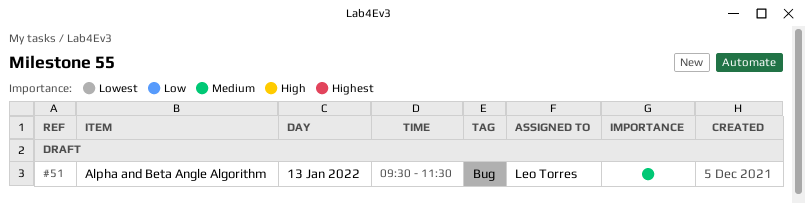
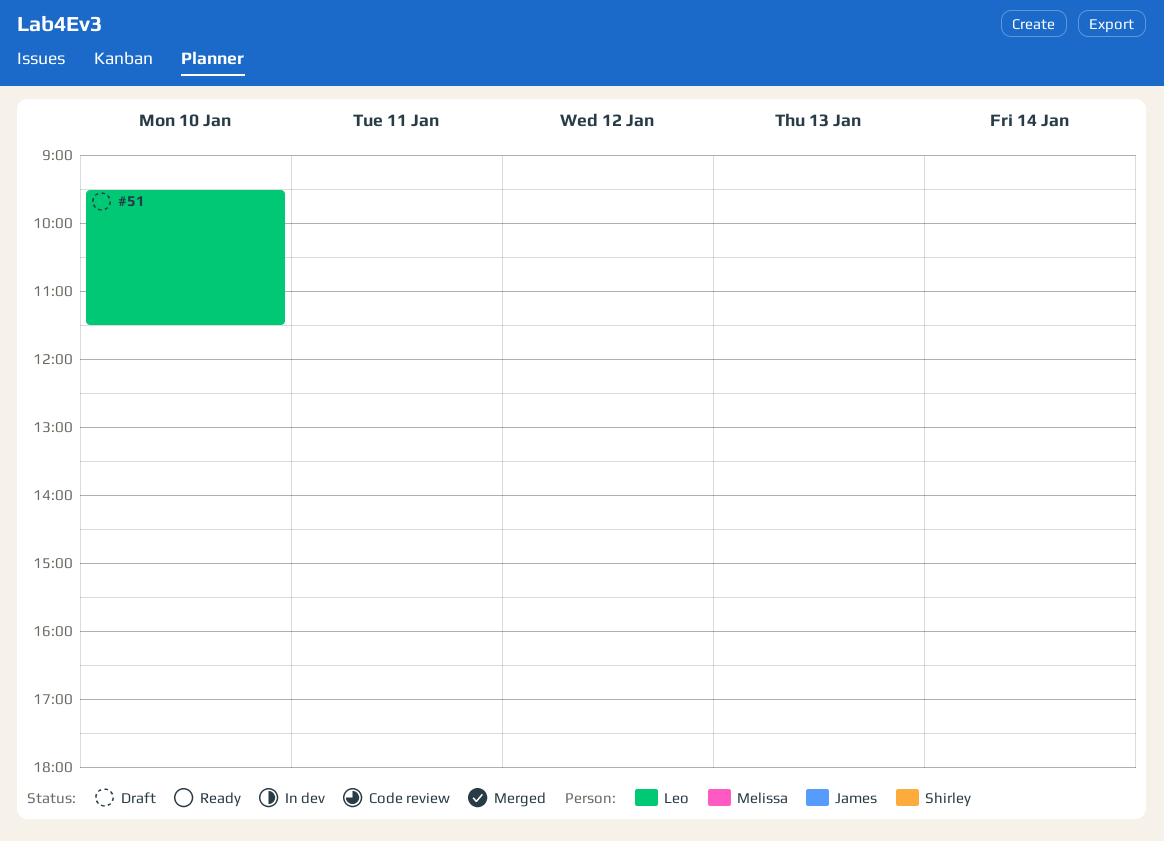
#51, day: Jan 13 -> Jan 10

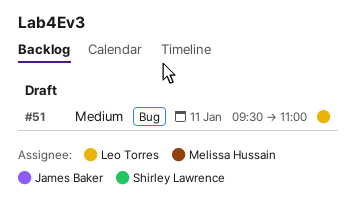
#51, day: Jan 10 -> Jan 11
#51, ends: 11:30 -> 11:00

